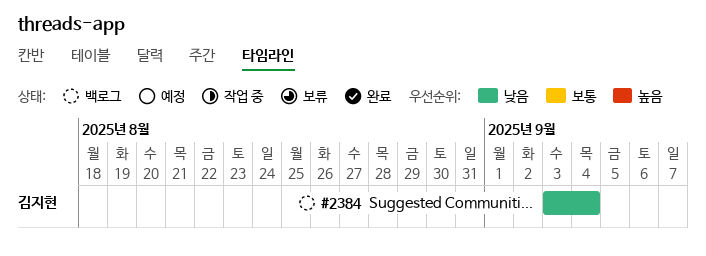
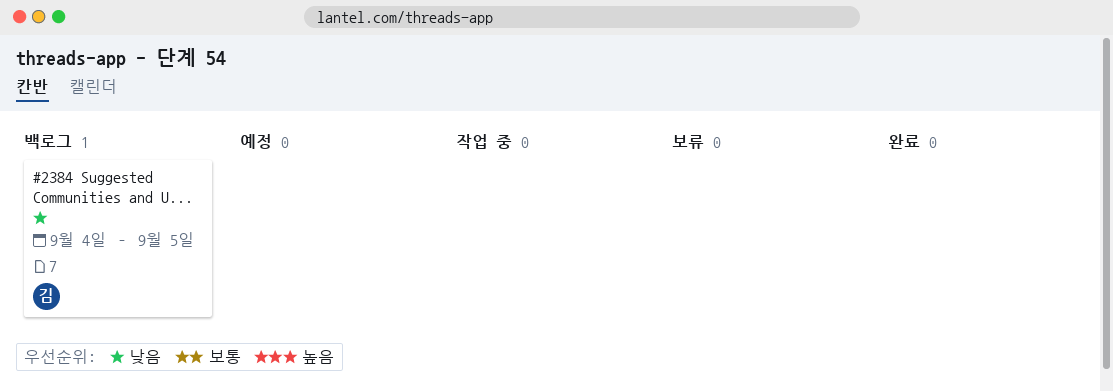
#2384, start: Sep 3 -> Sep 4
#2384, due: Sep 4 -> Sep 5

